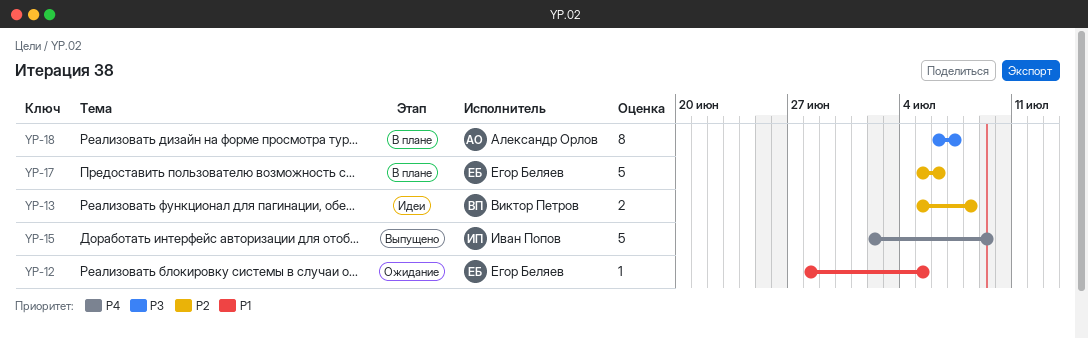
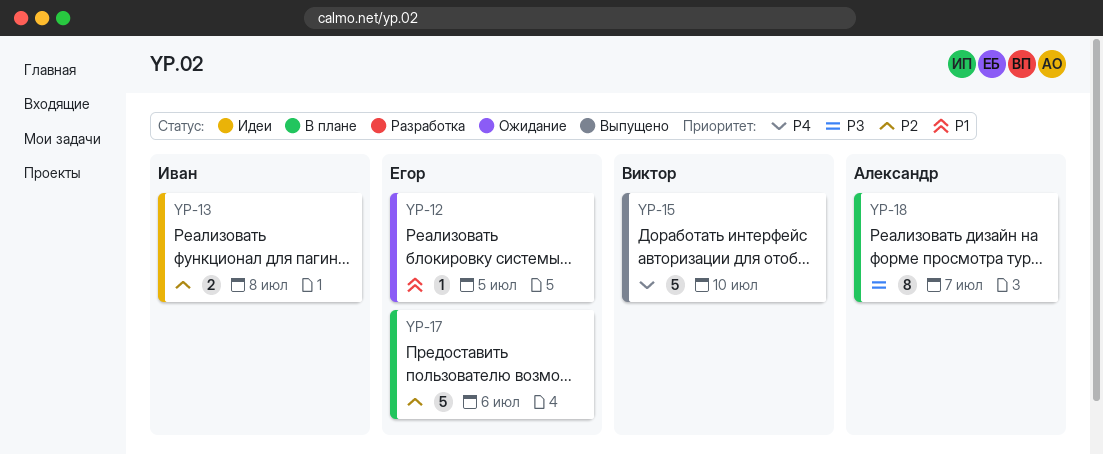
YP-13, owner: Виктор Петров -> Иван Попов
YP-15, owner: Иван Попов -> Виктор Петров
YP-15, due: Jul 9 -> Jul 10

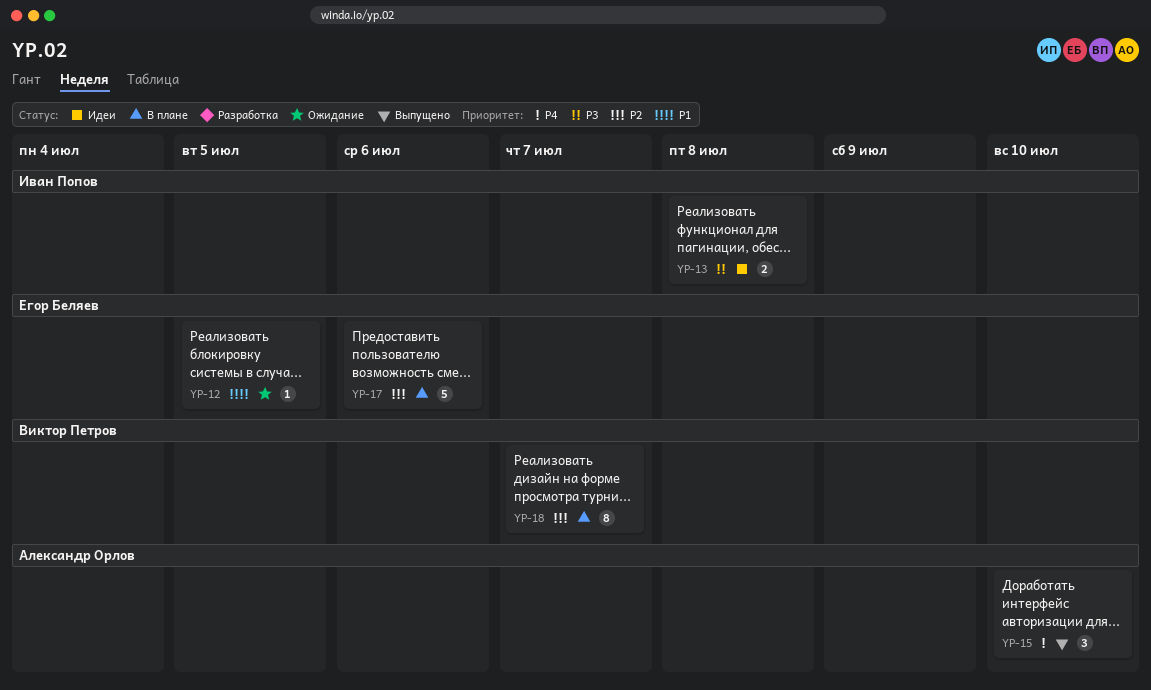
YP-13, priority: P2 -> P3
YP-15, owner: Виктор Петров -> Александр Орлов
YP-15, estimate: 5 -> 3
YP-18, owner: Александр Орлов -> Виктор Петров
YP-18, priority: P3 -> P2

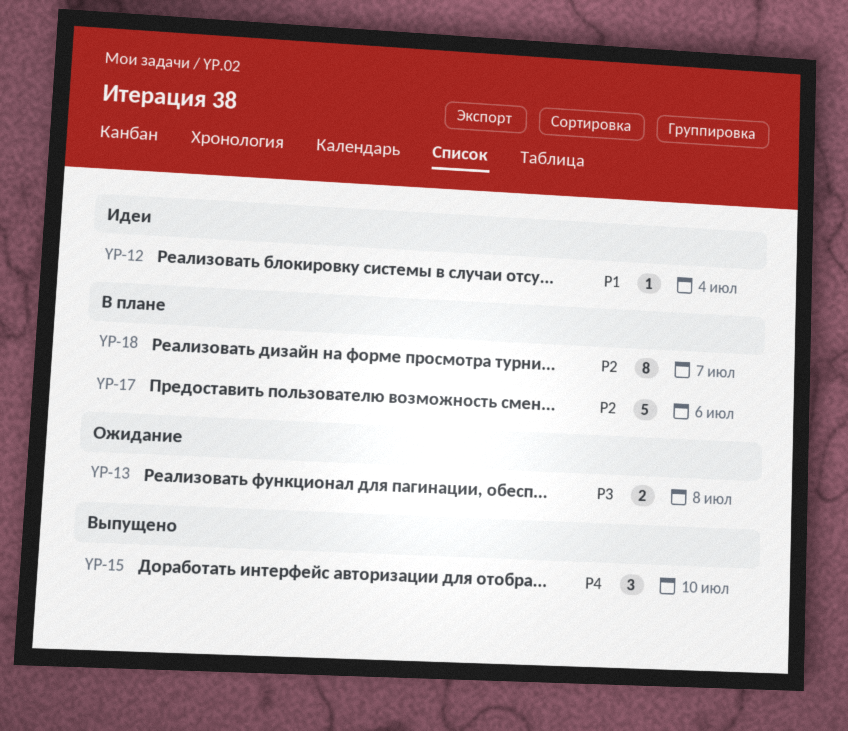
YP-12, status: Ожидание -> Идеи
YP-12, due: Jul 5 -> Jul 4
YP-13, status: Идеи -> Ожидание

